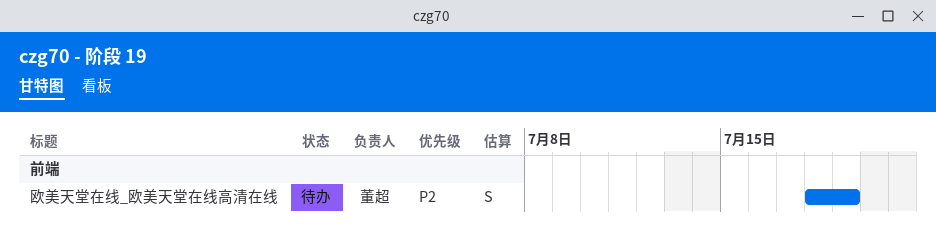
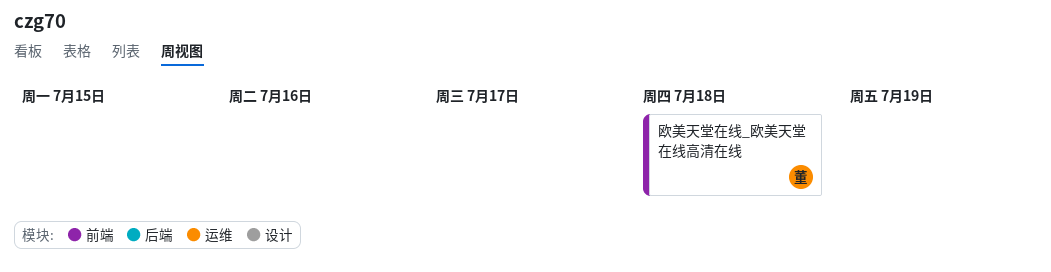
欧美天堂在线_欧美天堂在线高清在线, due: Jul 19 -> Jul 18

